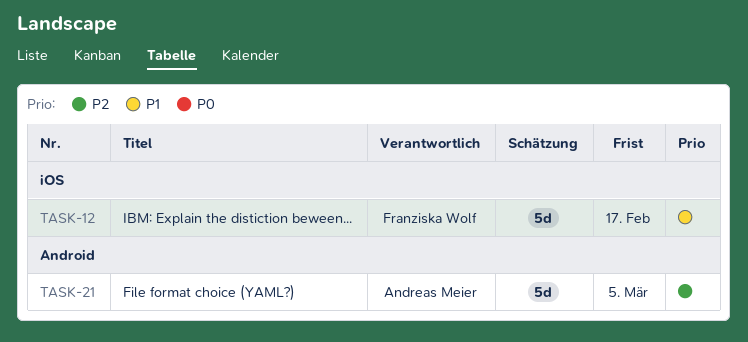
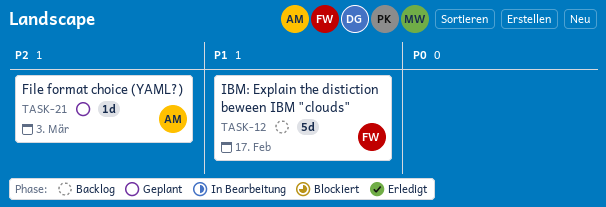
TASK-21, estimate: 5d -> 1d
TASK-21, due: Mar 5 -> Mar 3

